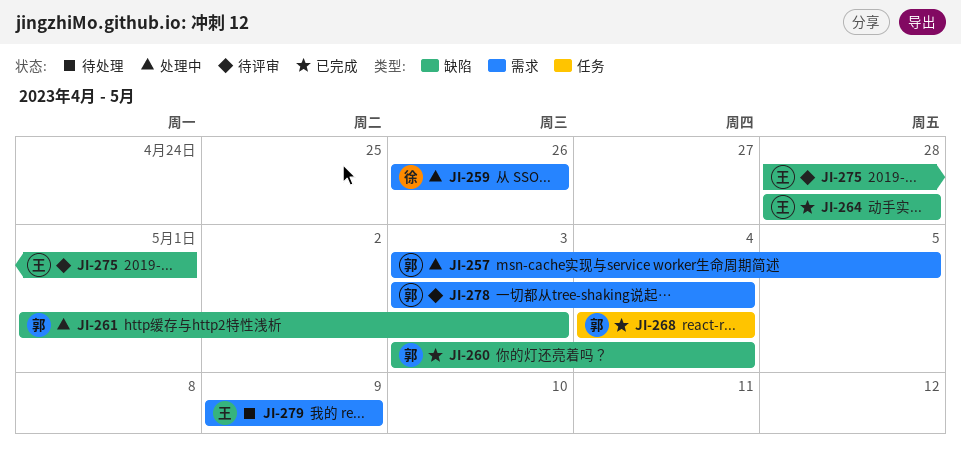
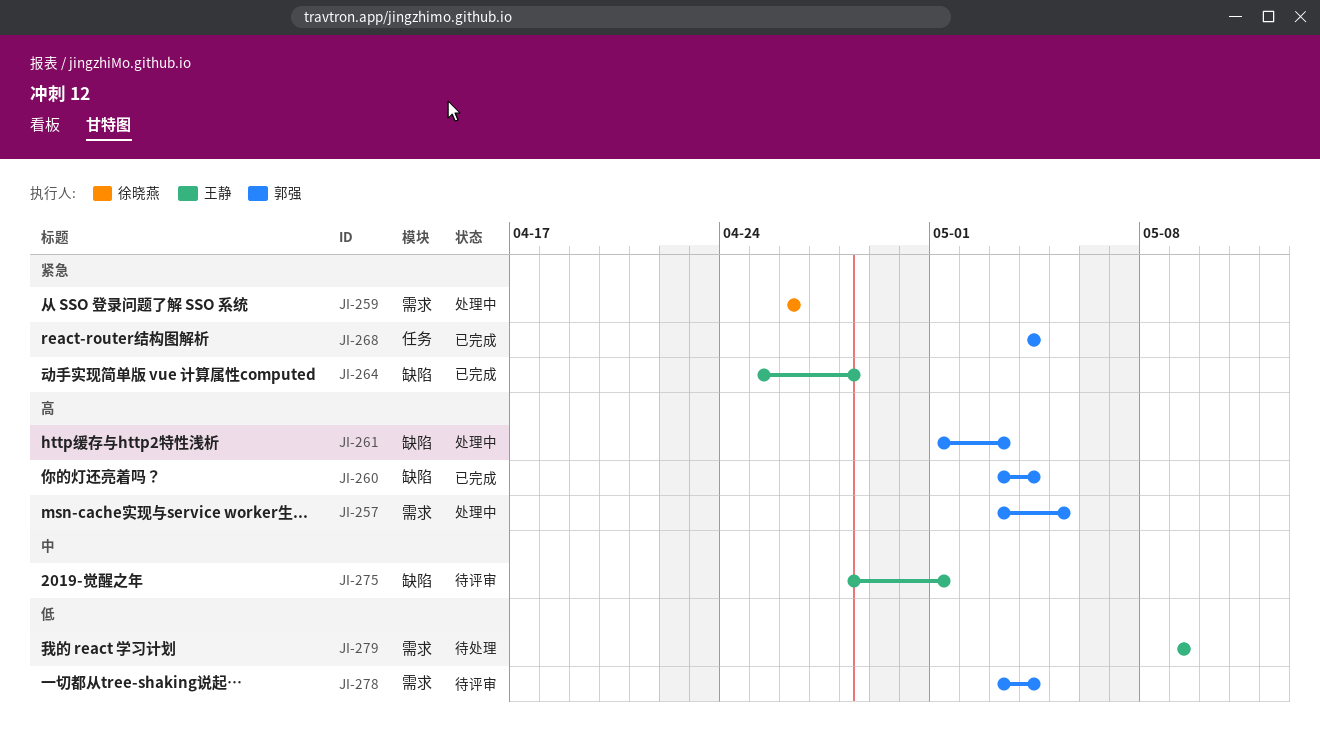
JI-264, start: Apr 28 -> Apr 25

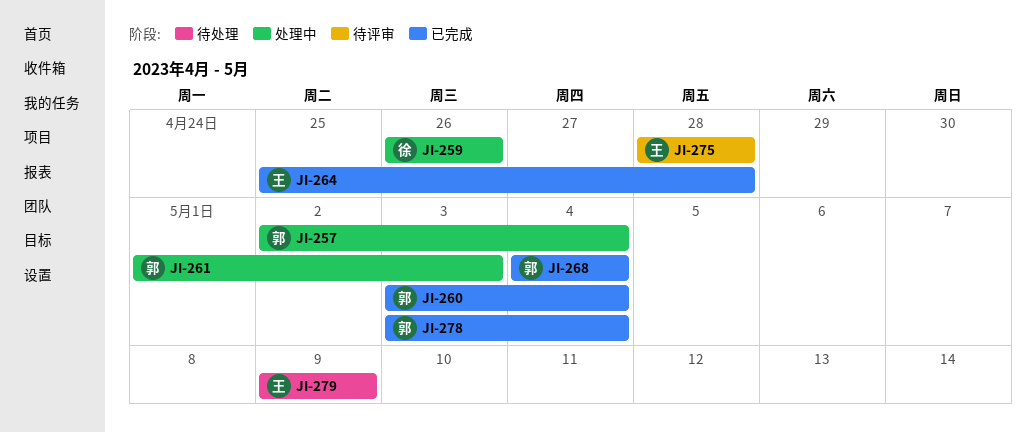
JI-257, start: May 3 -> May 2
JI-257, due: May 5 -> May 4
JI-275, due: May 1 -> Apr 28
JI-278, status: 待评审 -> 已完成

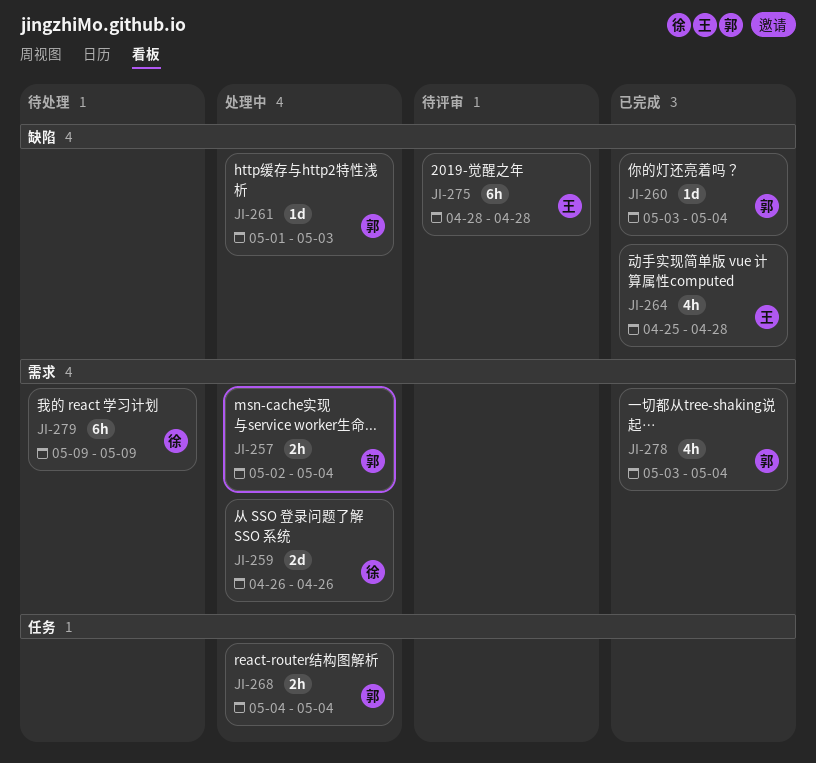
JI-268, status: 已完成 -> 处理中
JI-279, owner: 王 -> 徐

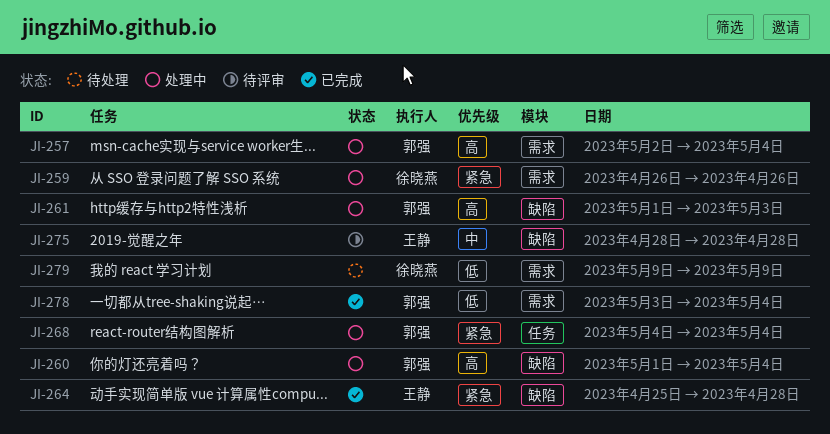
JI-260, status: 已完成 -> 处理中
JI-260, start: May 3 -> May 1

